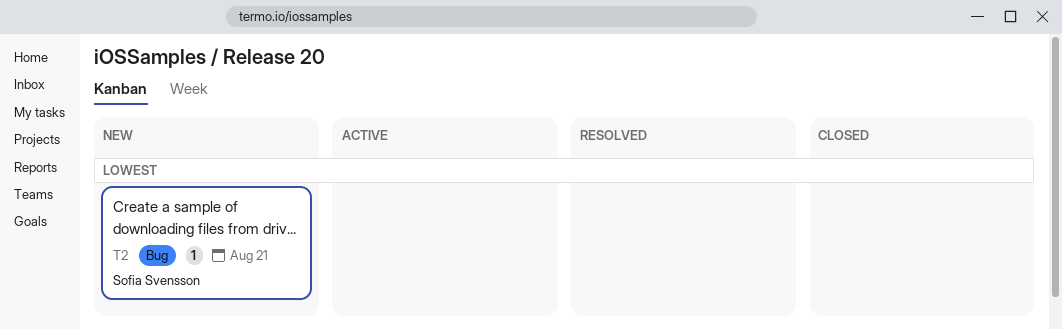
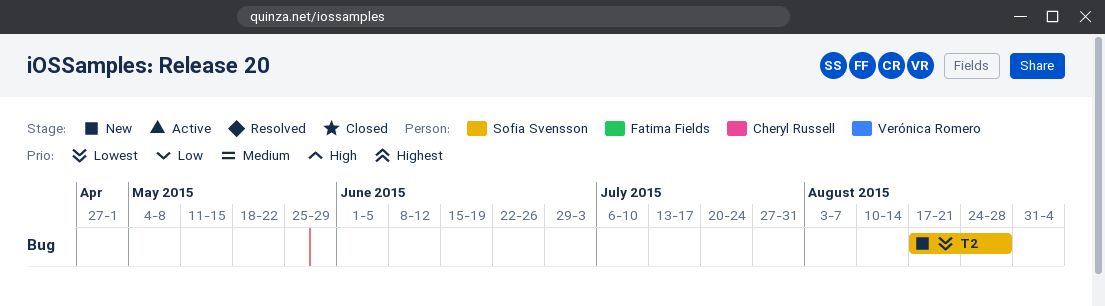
T2, due: Aug 21 -> Aug 28

